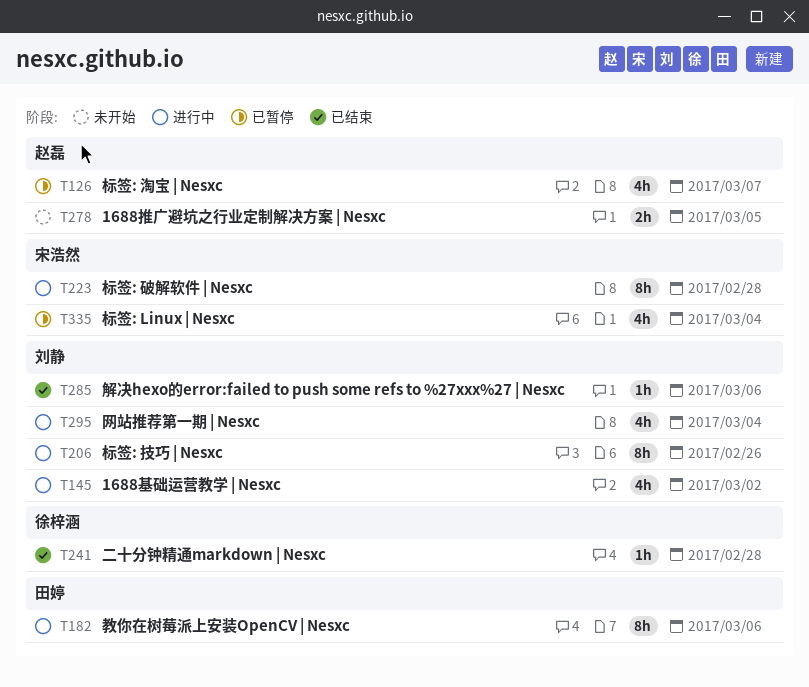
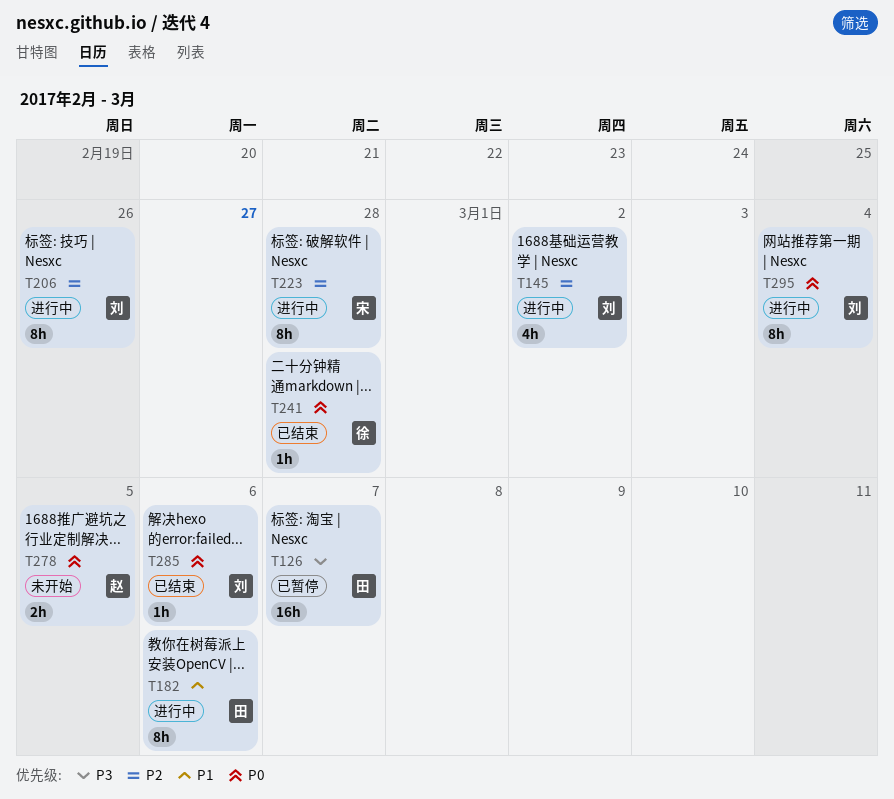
T126, owner: 赵磊 -> 田婷
T126, estimate: 4h -> 16h
T295, estimate: 4h -> 8h
T335: present -> none

